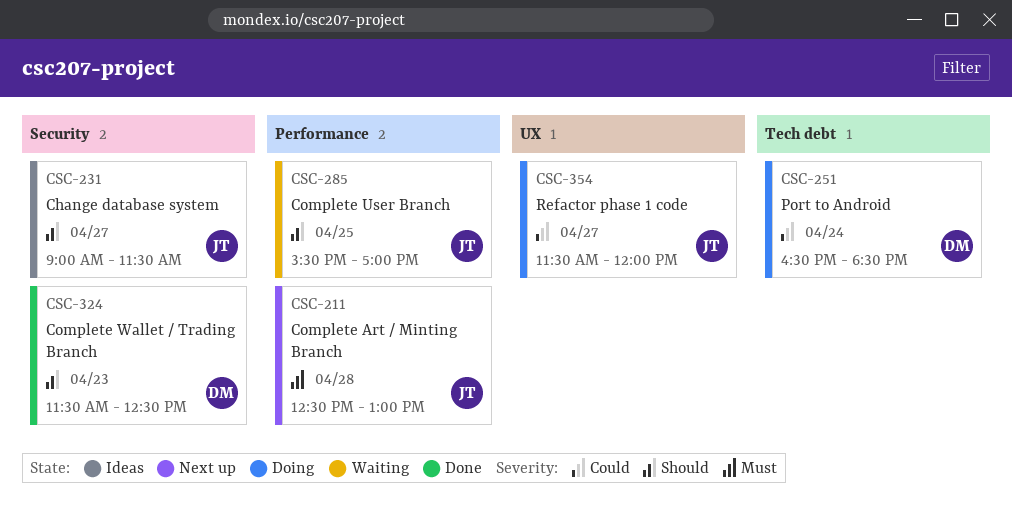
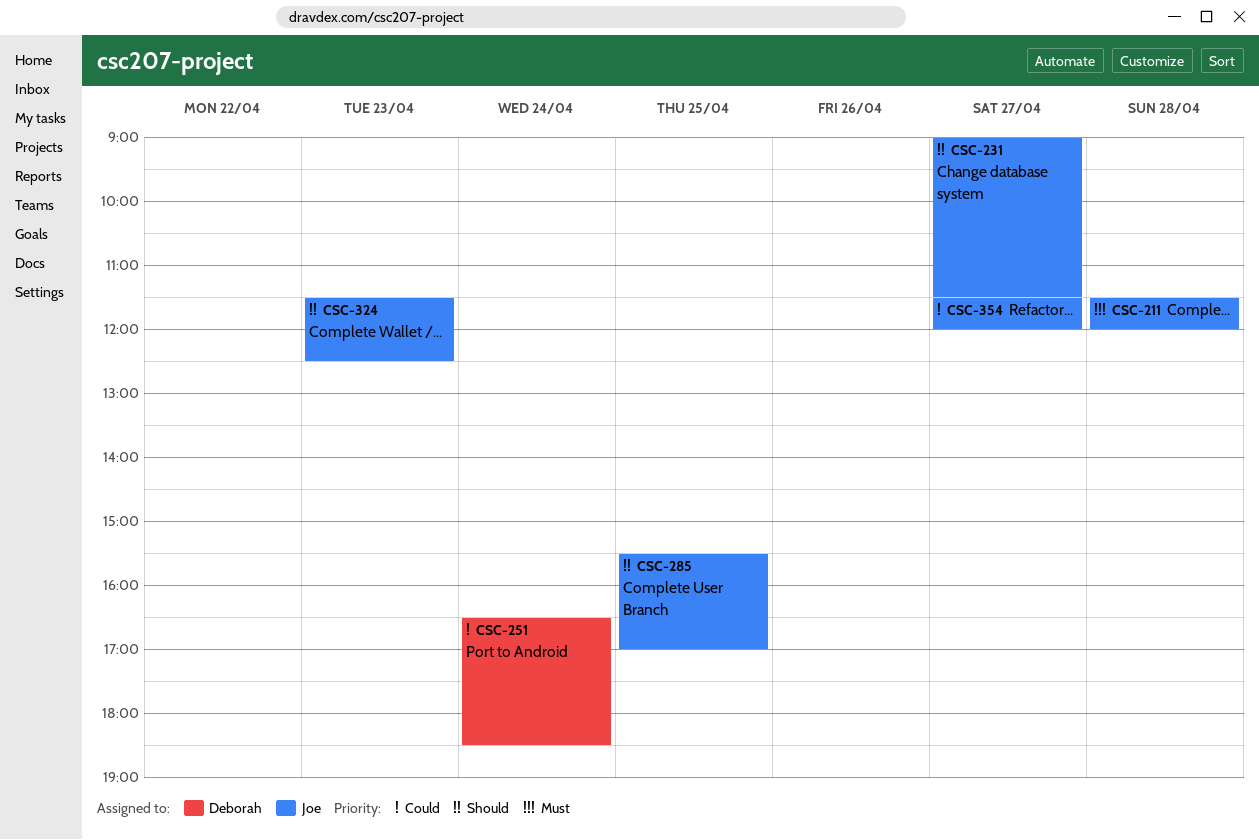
CSC-211, begins: 12:30 -> 11:30
CSC-211, ends: 13:00 -> 12:00
CSC-324, owner: Deborah -> Joe

